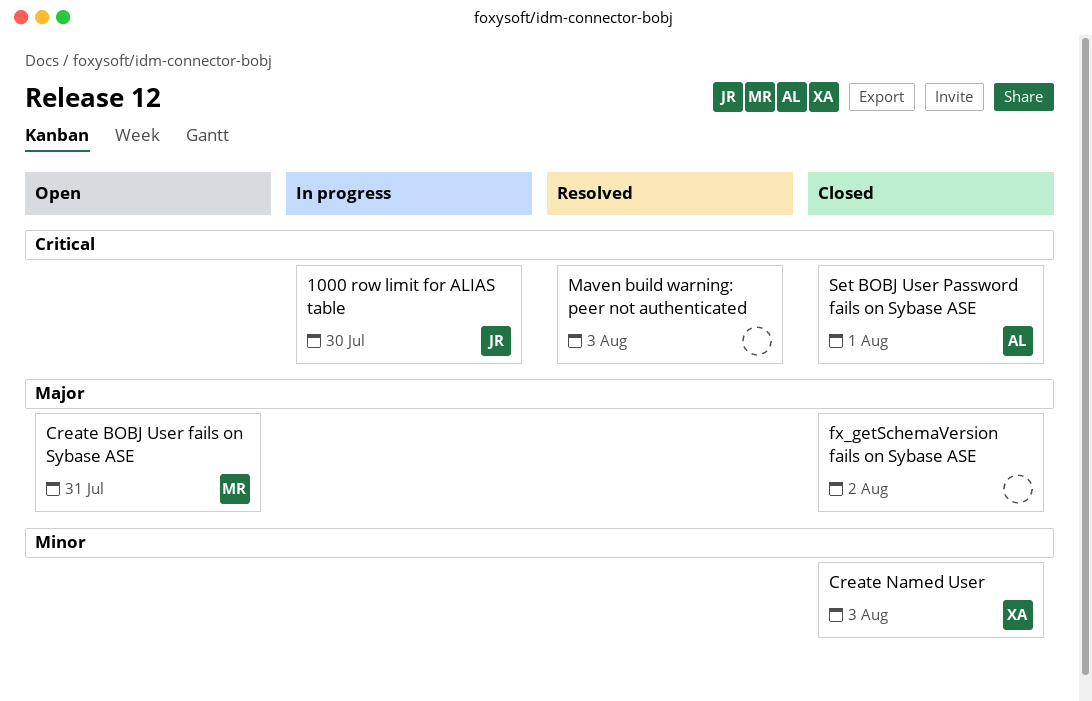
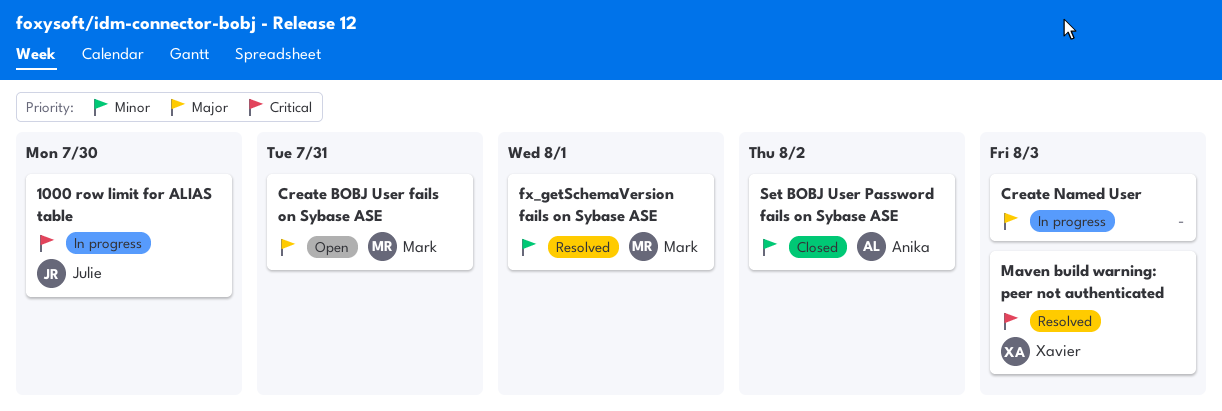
Create Named User, status: Closed -> In progress
Create Named User, owner: Xavier -> none
Create Named User, priority: Minor -> Major
fx_getSchemaVersion fails on Sybase ASE, status: Closed -> Resolved
fx_getSchemaVersion fails on Sybase ASE, owner: none -> Mark
fx_getSchemaVersion fails on Sybase ASE, priority: Major -> Minor
fx_getSchemaVersion fails on Sybase ASE, due: Aug 2 -> Aug 1
Maven build warning: peer not authenticated, owner: none -> Xavier
Set BOBJ User Password fails on Sybase ASE, priority: Critical -> Minor
Set BOBJ User Password fails on Sybase ASE, due: Aug 1 -> Aug 2

